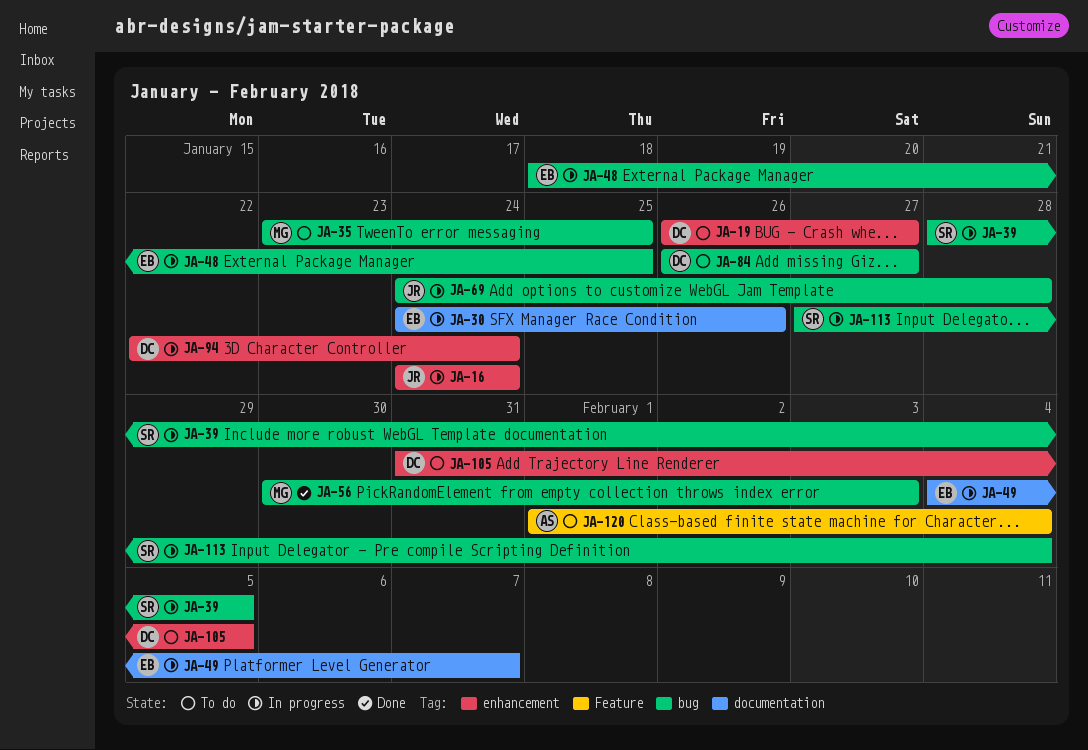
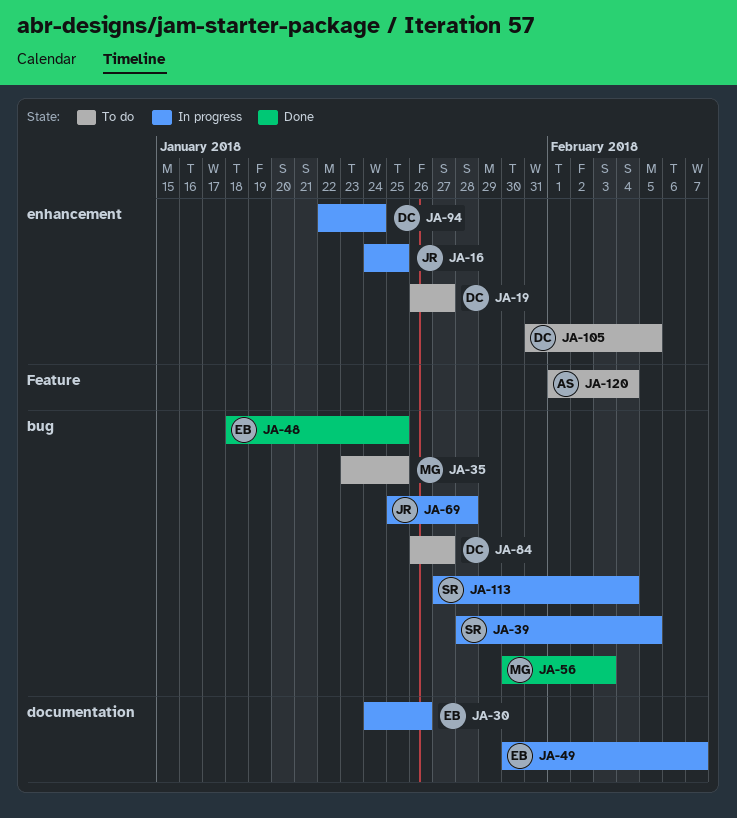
JA-16, due: Jan 24 -> Jan 25
JA-48, status: In progress -> Done
JA-49, start: Feb 4 -> Jan 30
JA-69, start: Jan 24 -> Jan 25

